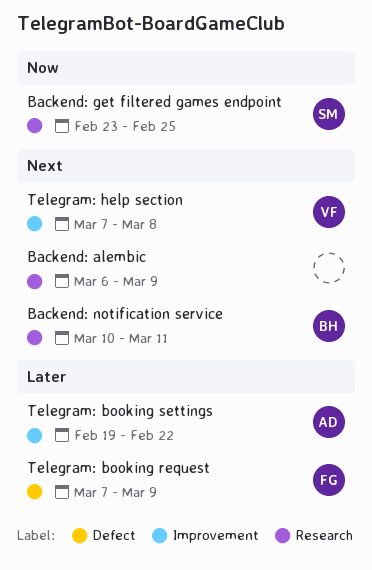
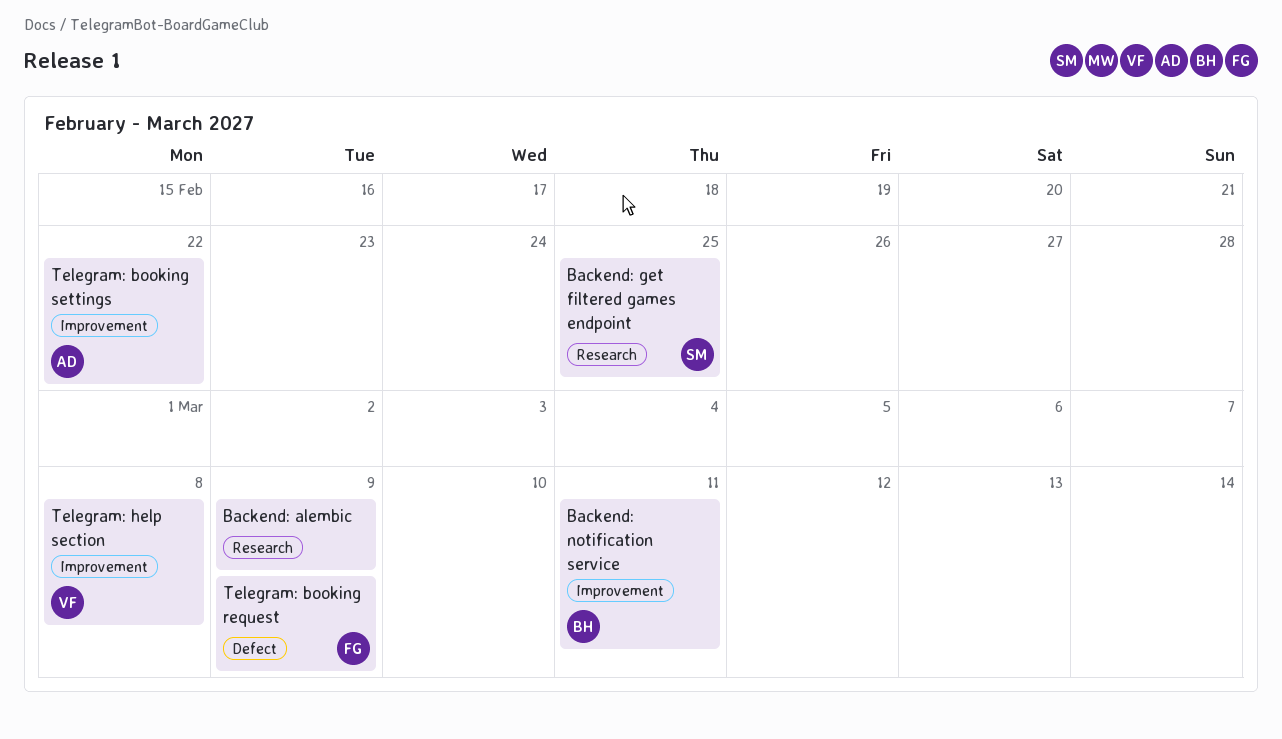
Backend: notification service, label: Research -> Improvement

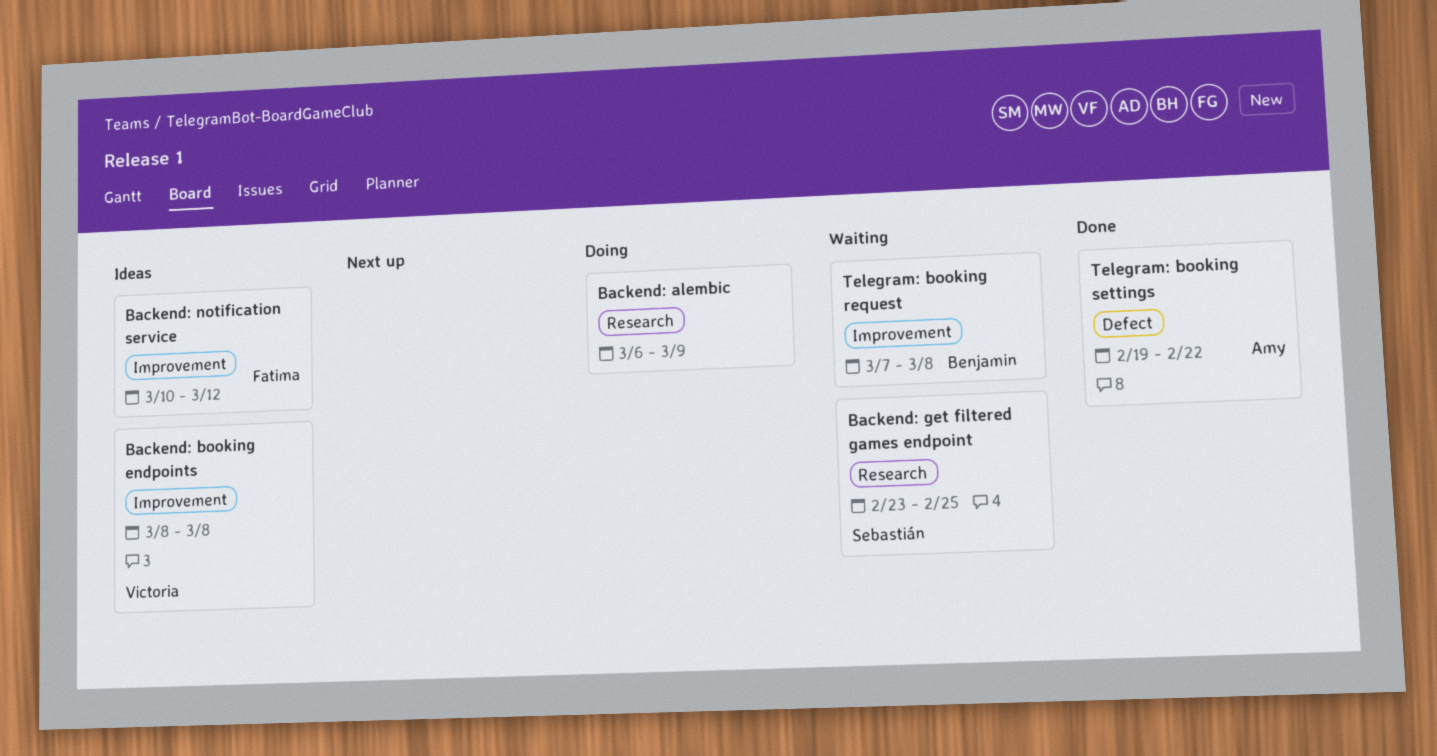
Backend: booking endpoints: none -> present
Backend: notification service, owner: Benjamin -> Fatima
Backend: notification service, due: Mar 11 -> Mar 12
Telegram: booking request, owner: Fatima -> Benjamin
Telegram: booking request, label: Defect -> Improvement
Telegram: booking request, due: Mar 9 -> Mar 8
Telegram: booking settings, label: Improvement -> Defect
Telegram: help section: present -> none

